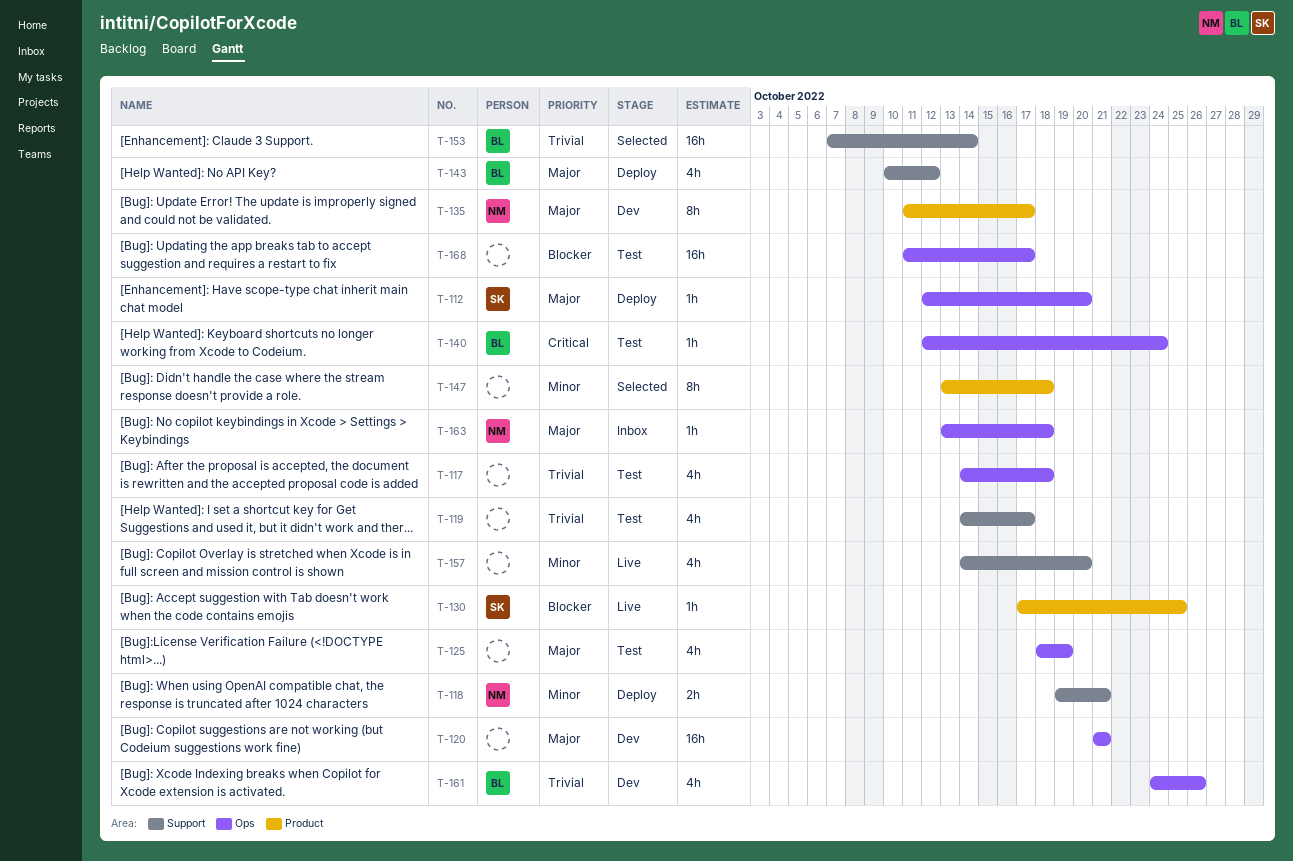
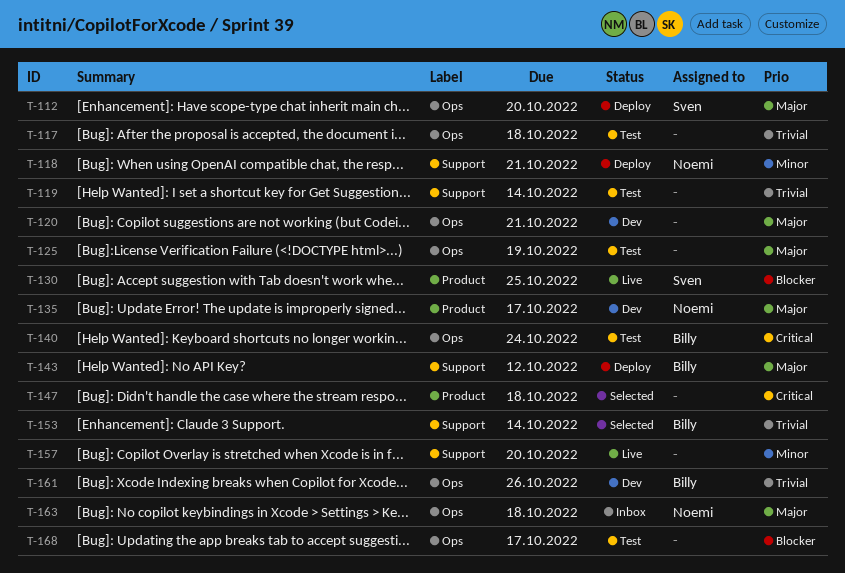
T-119, due: Oct 17 -> Oct 14
T-147, priority: Minor -> Critical

